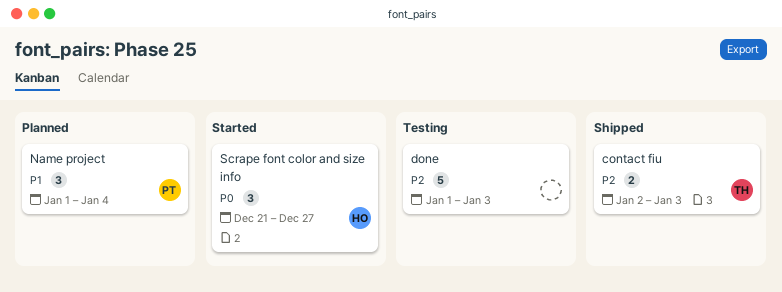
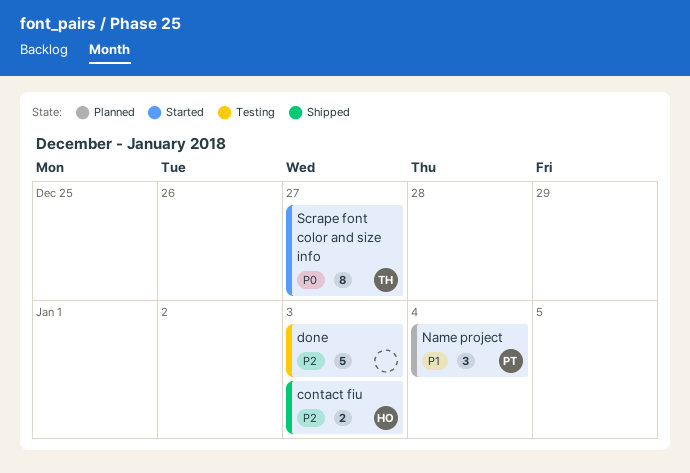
contact fiu, owner: TH -> HO
Scrape font color and size info, owner: HO -> TH
Scrape font color and size info, estimate: 3 -> 8

